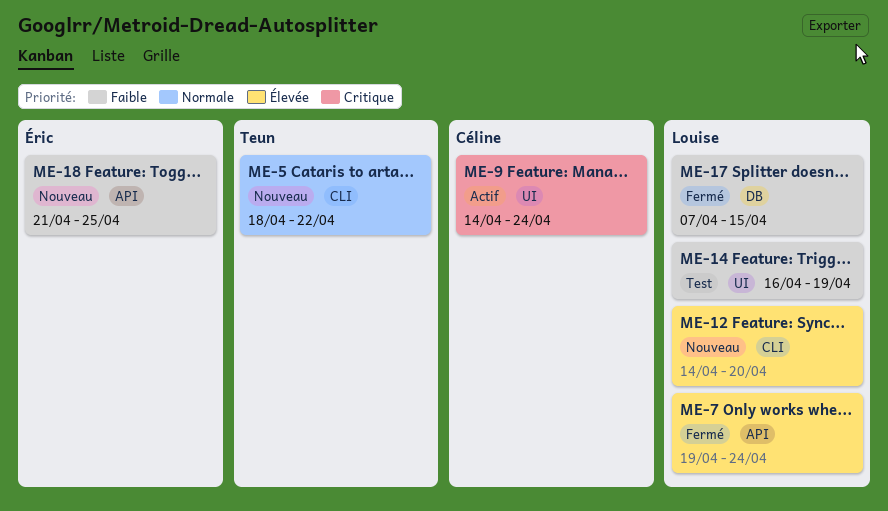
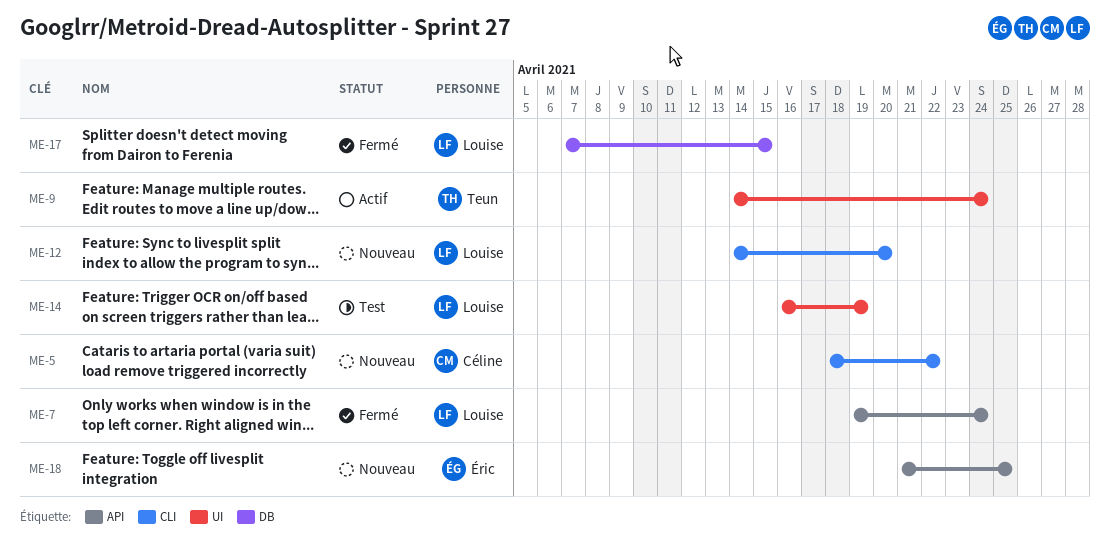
ME-5, owner: Teun -> Céline
ME-9, owner: Céline -> Teun

